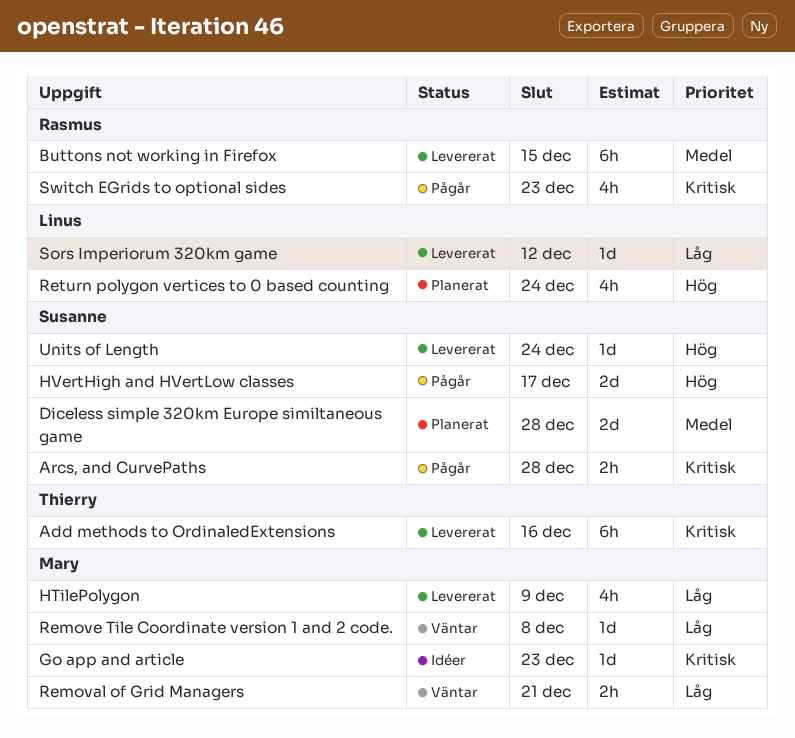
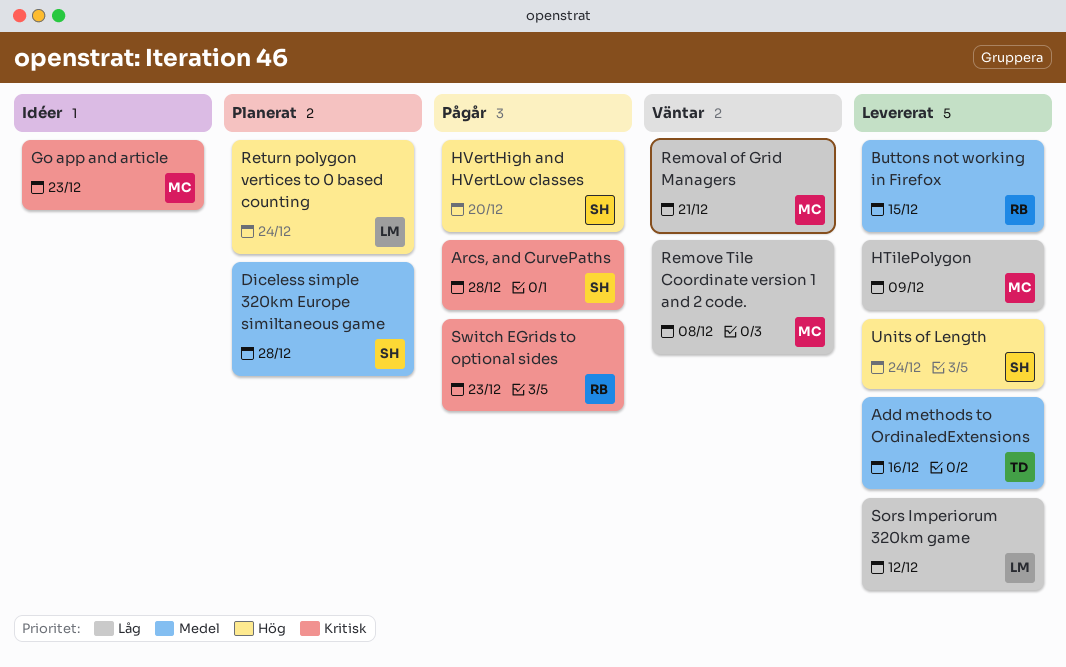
Add methods to OrdinaledExtensions, priority: Kritisk -> Medel
HVertHigh and HVertLow classes, due: Dec 17 -> Dec 20

